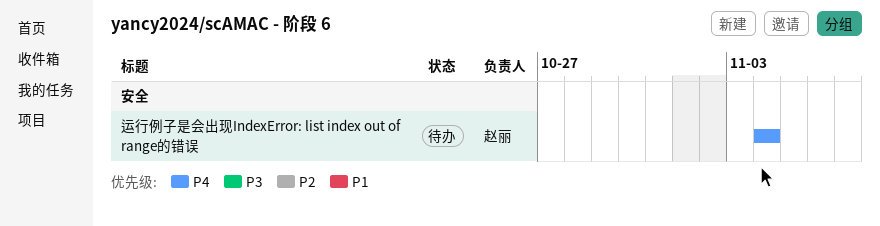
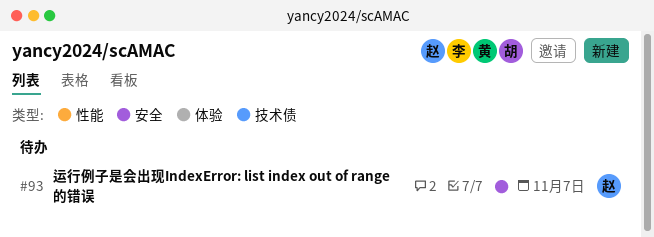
运行例子是会出现IndexError: list index out of range的错误, due: Nov 4 -> Nov 7

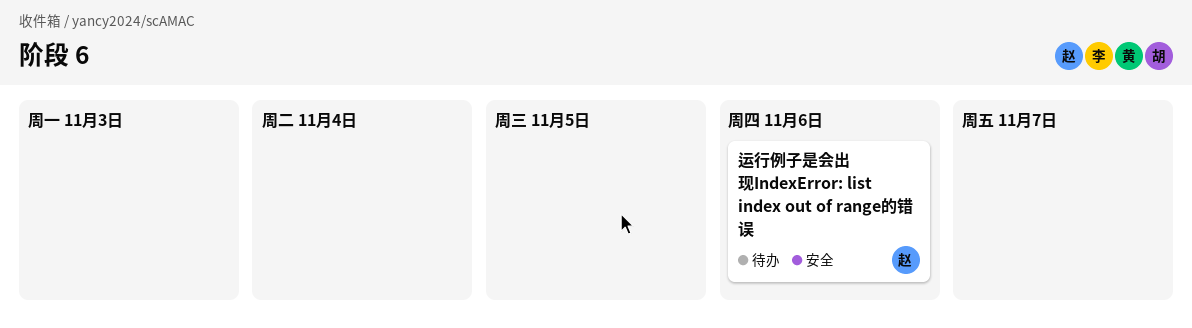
运行例子是会出现IndexError: list index out of range的错误, due: Nov 7 -> Nov 6

